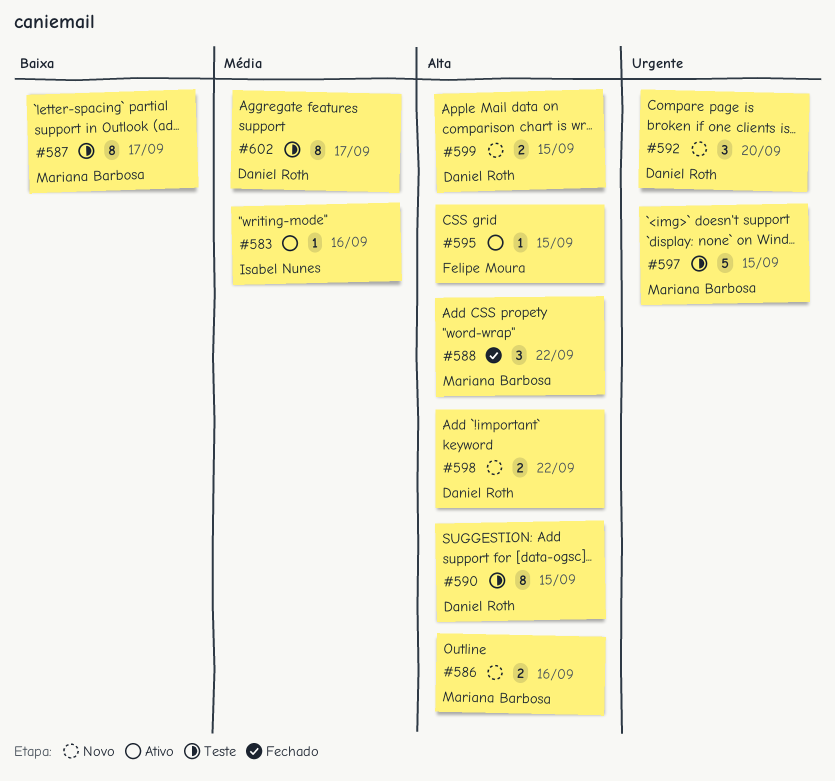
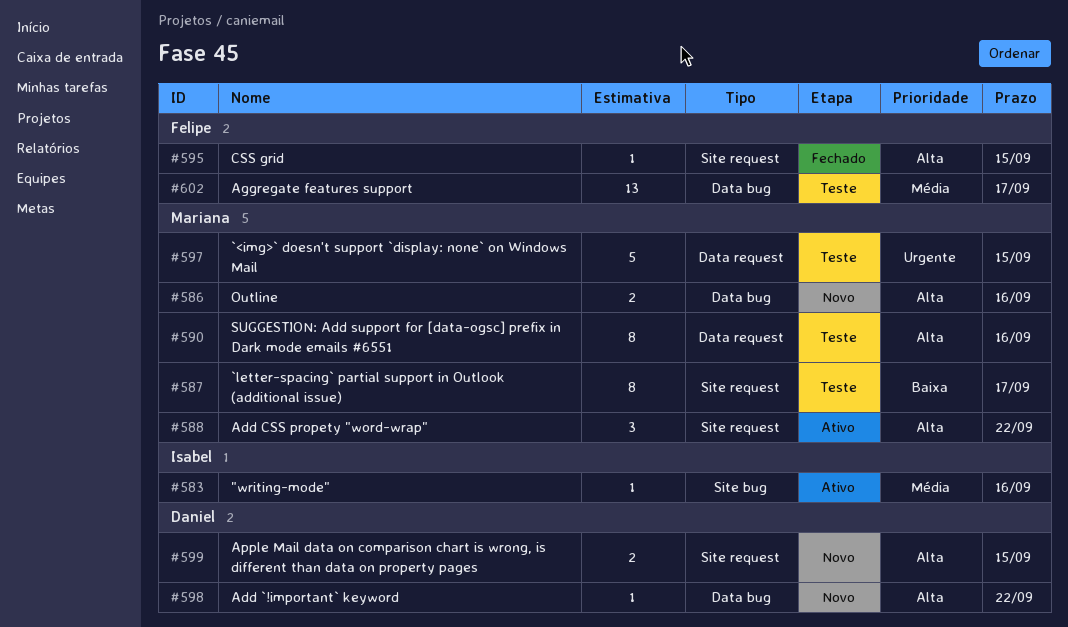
#588, status: Fechado -> Ativo
#590, owner: Daniel Roth -> Mariana Barbosa
#590, due: Sep 15 -> Sep 16
#592: present -> none
#595, status: Ativo -> Fechado
#598, estimate: 2 -> 1
#602, owner: Daniel Roth -> Felipe Moura
#602, estimate: 8 -> 13

